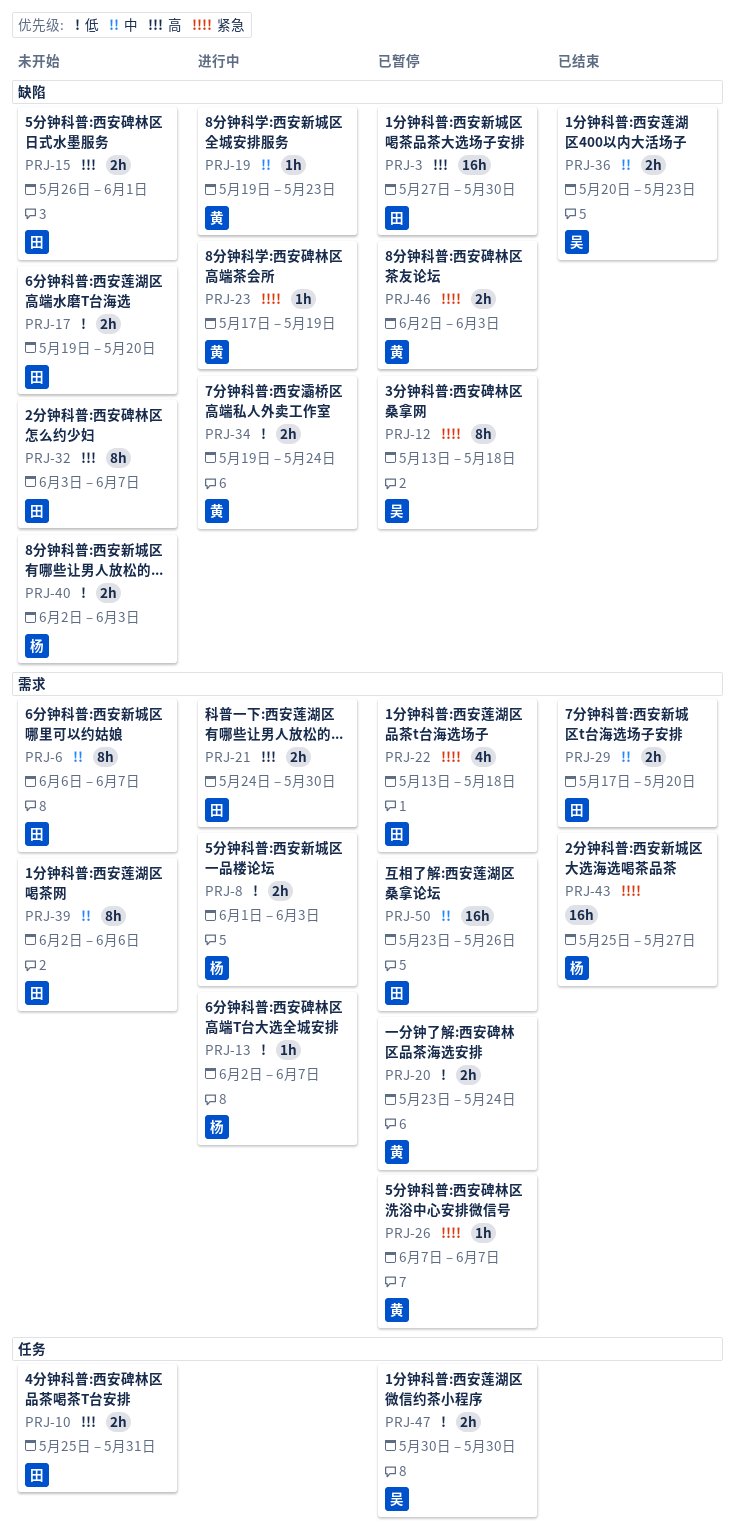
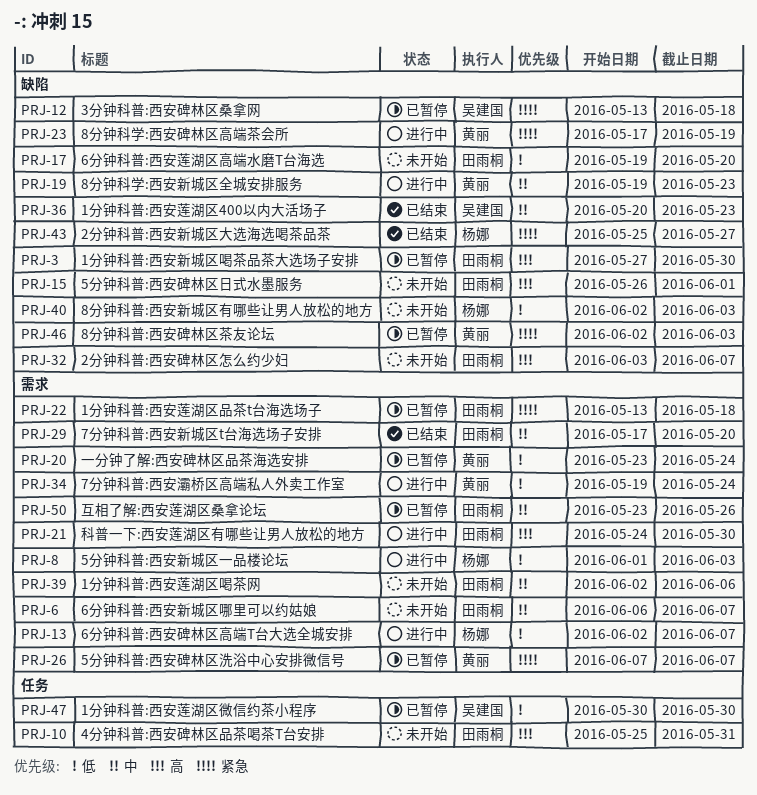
PRJ-34, label: 缺陷 -> 需求
PRJ-43, label: 需求 -> 缺陷

